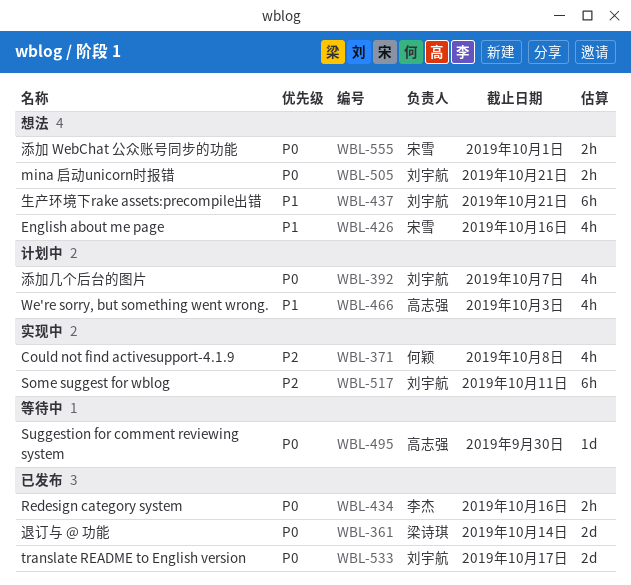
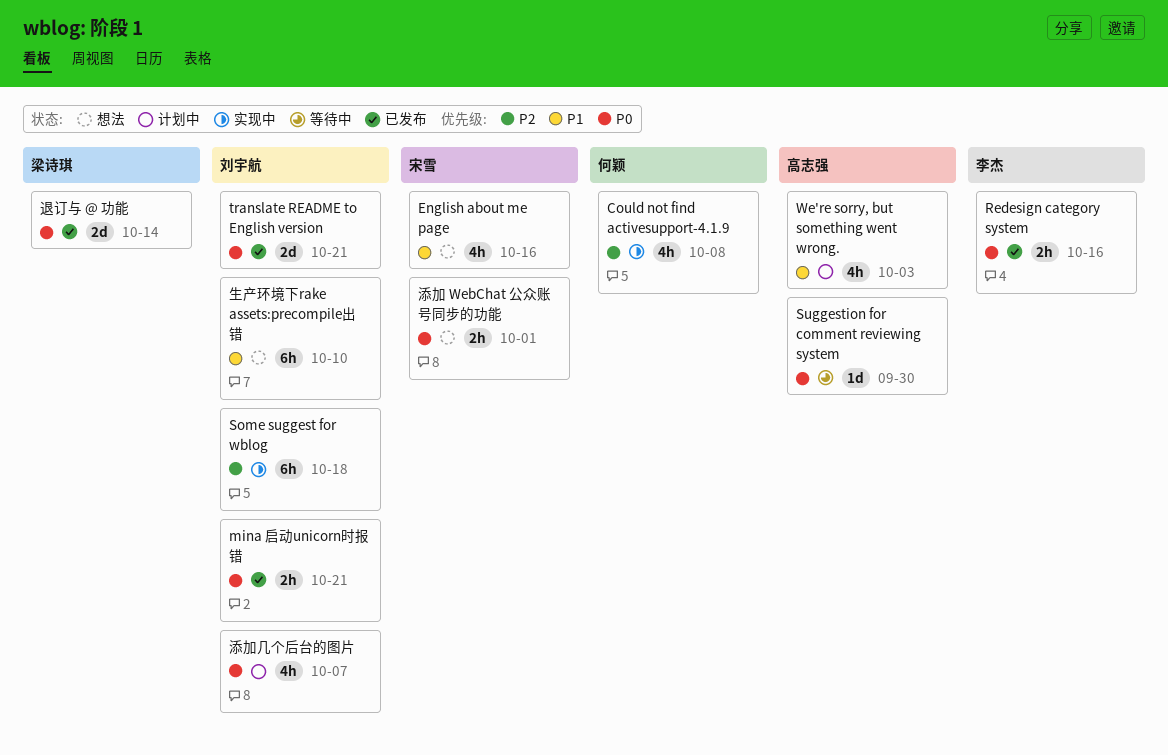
mina 启动unicorn时报错, status: 想法 -> 已发布
Some suggest for wblog, due: Oct 11 -> Oct 18
translate README to English version, due: Oct 17 -> Oct 21
生产环境下rake assets:precompile出错, due: Oct 21 -> Oct 10

